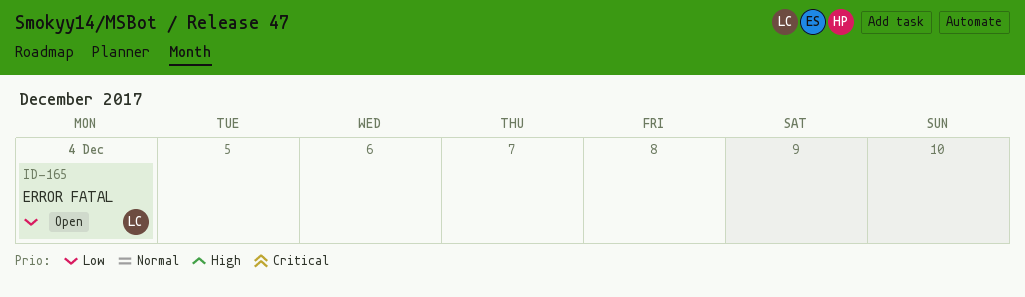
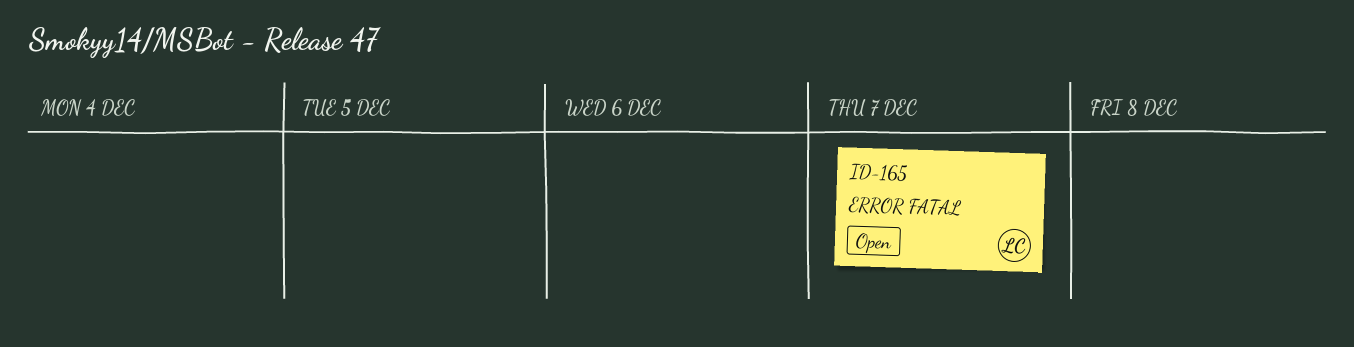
ID-165, due: Dec 4 -> Dec 7

